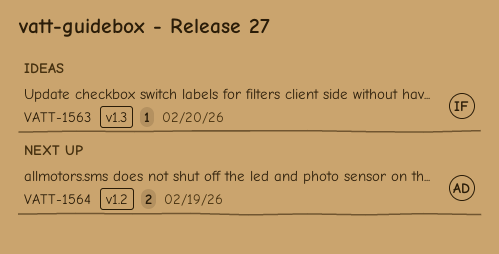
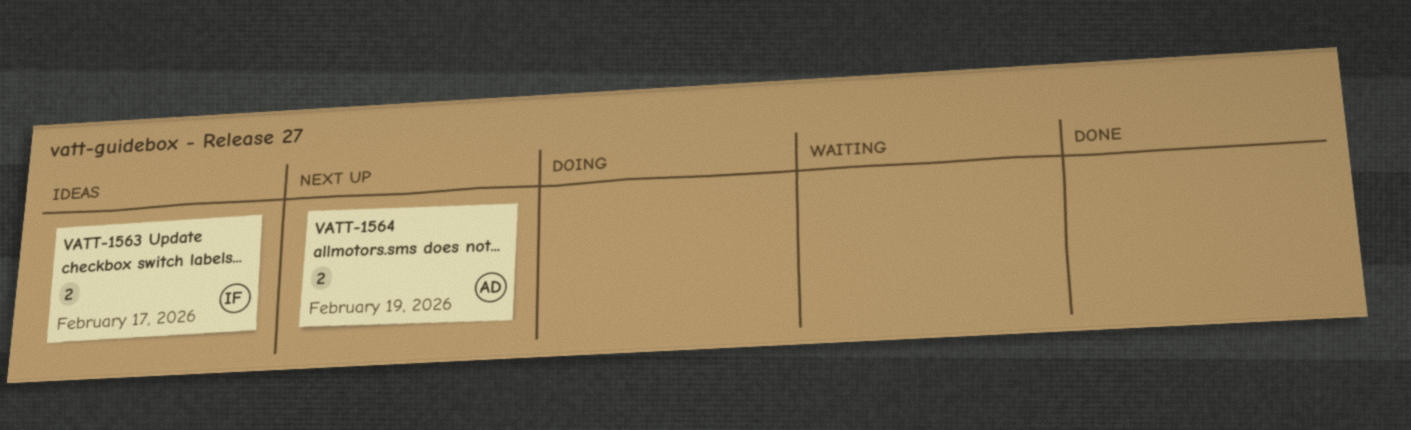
VATT-1563, estimate: 1 -> 2
VATT-1563, due: Feb 20 -> Feb 17

